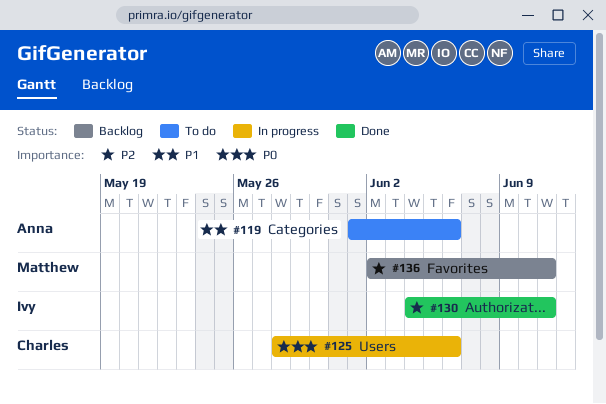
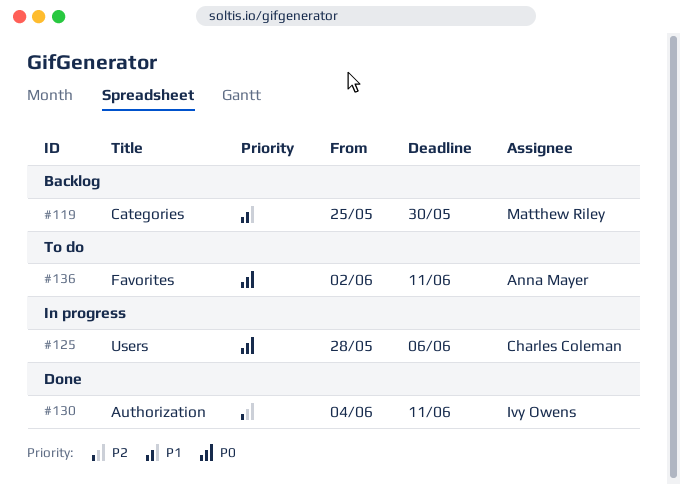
#119, status: To do -> Backlog
#119, owner: Anna Mayer -> Matthew Riley
#119, start: Jun 1 -> May 25
#119, due: Jun 6 -> May 30
#136, status: Backlog -> To do
#136, owner: Matthew Riley -> Anna Mayer
#136, priority: P2 -> P0

